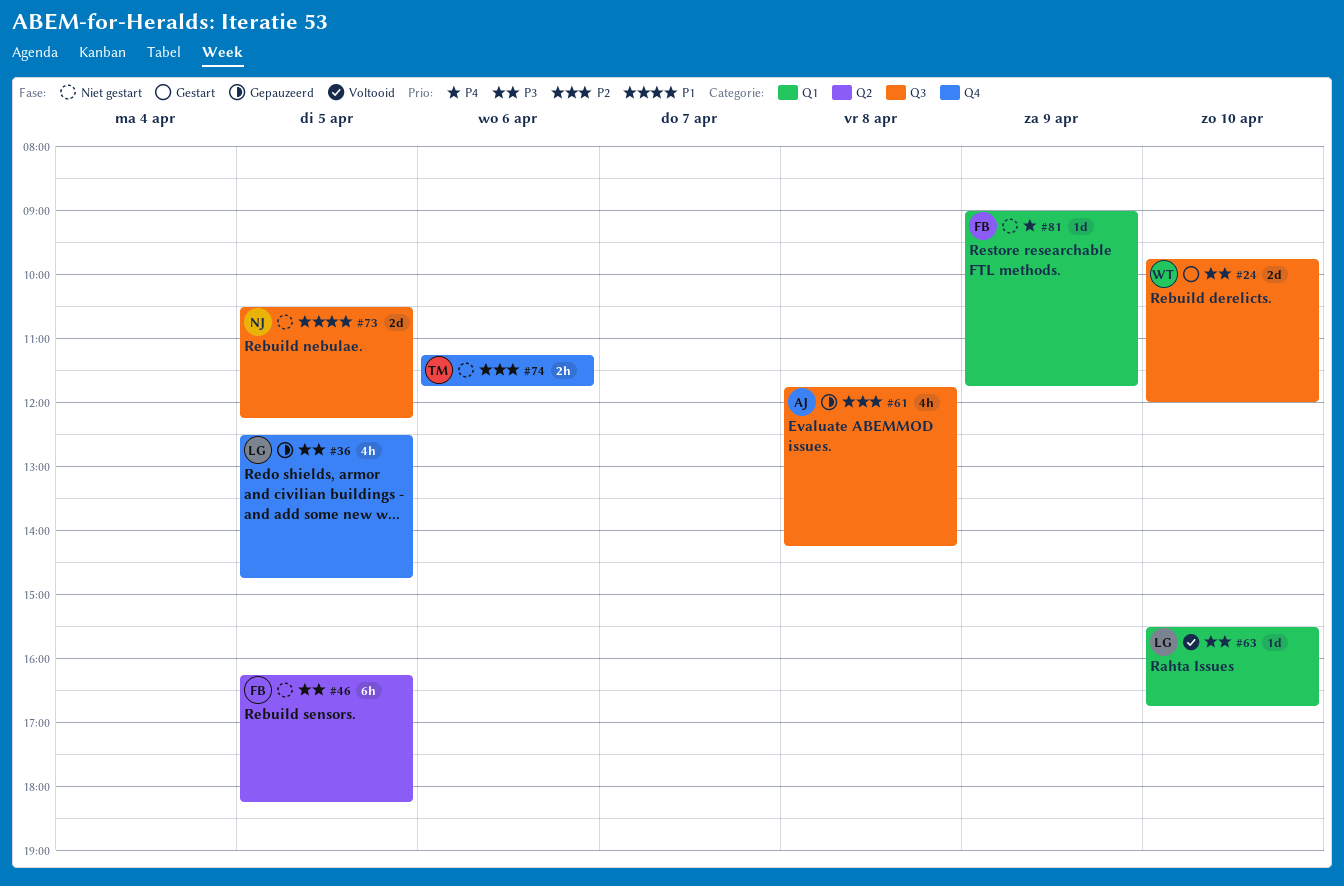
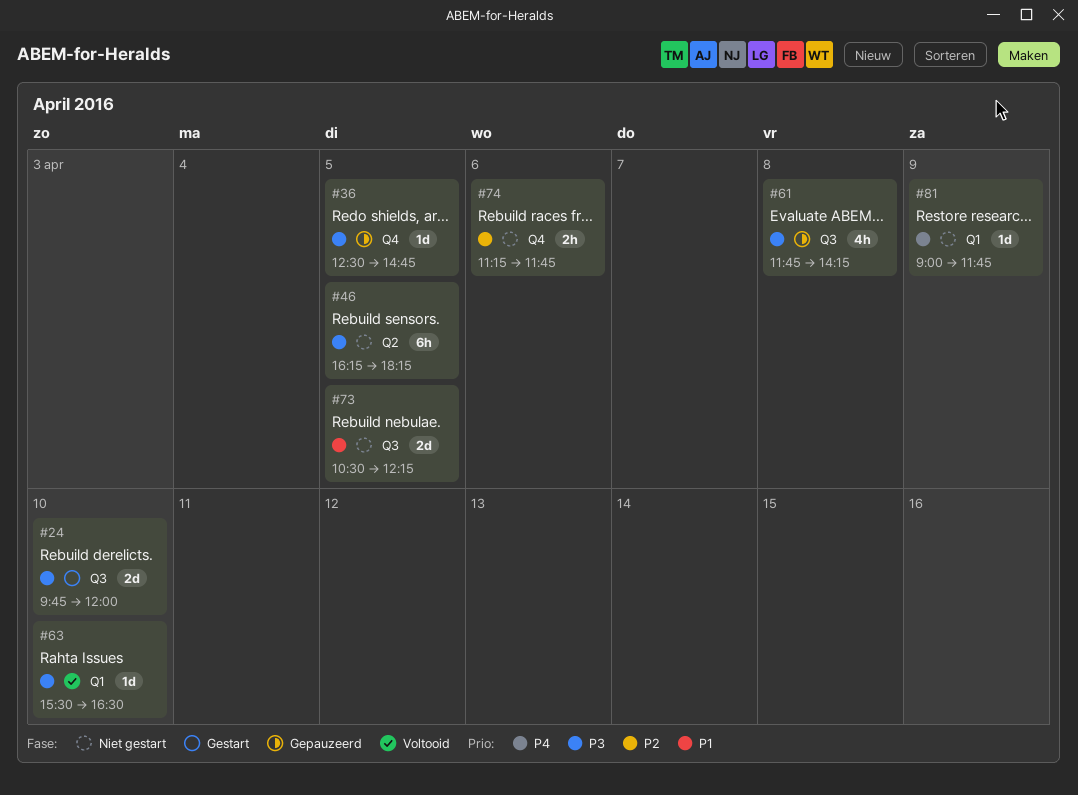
#36, estimate: 4h -> 1d
#61, priority: P2 -> P3
#63, ends: 16:45 -> 16:30

